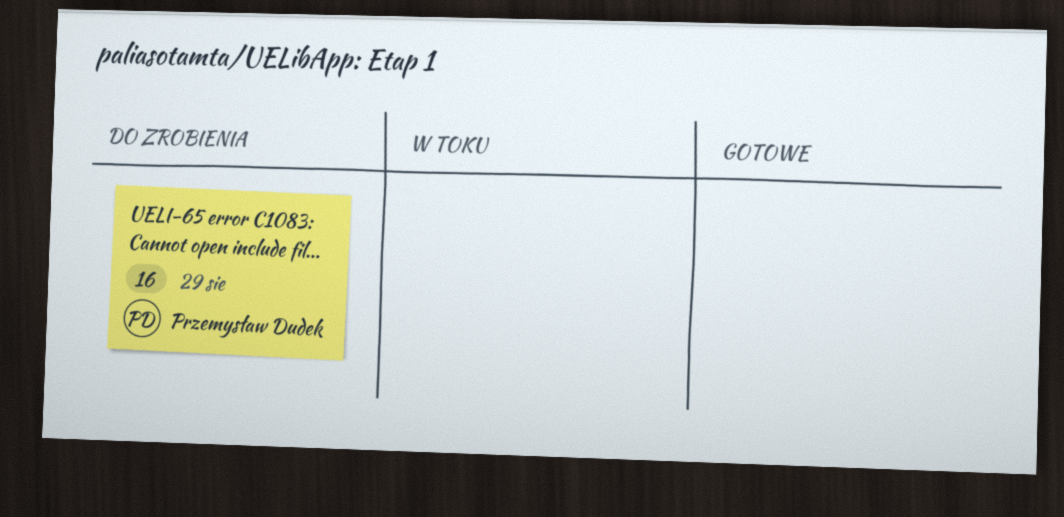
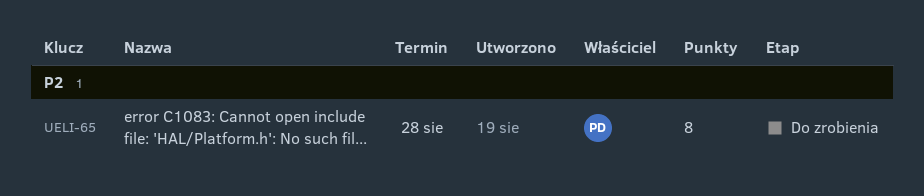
UELI-65, estimate: 16 -> 8
UELI-65, due: Aug 29 -> Aug 28

